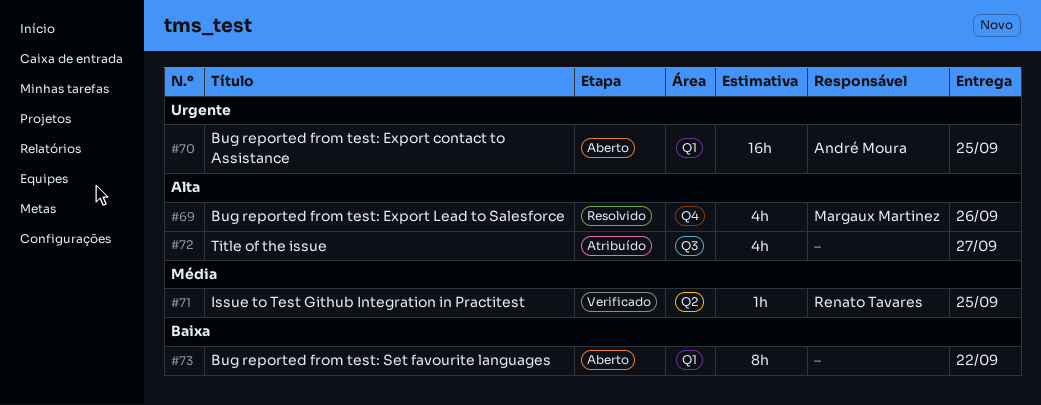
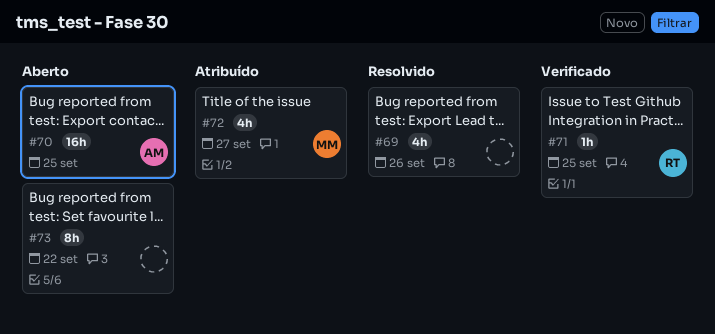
#69, owner: Margaux Martinez -> none
#72, owner: none -> Margaux Martinez

